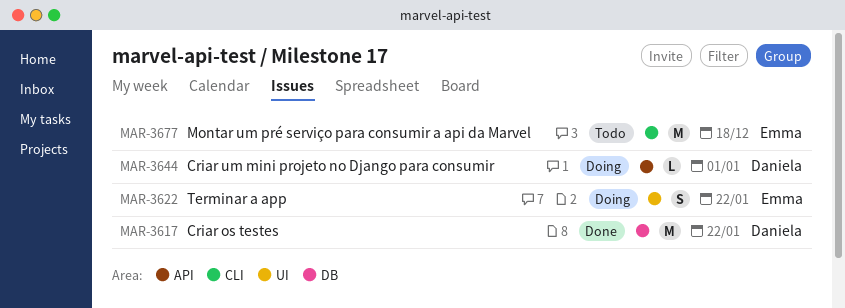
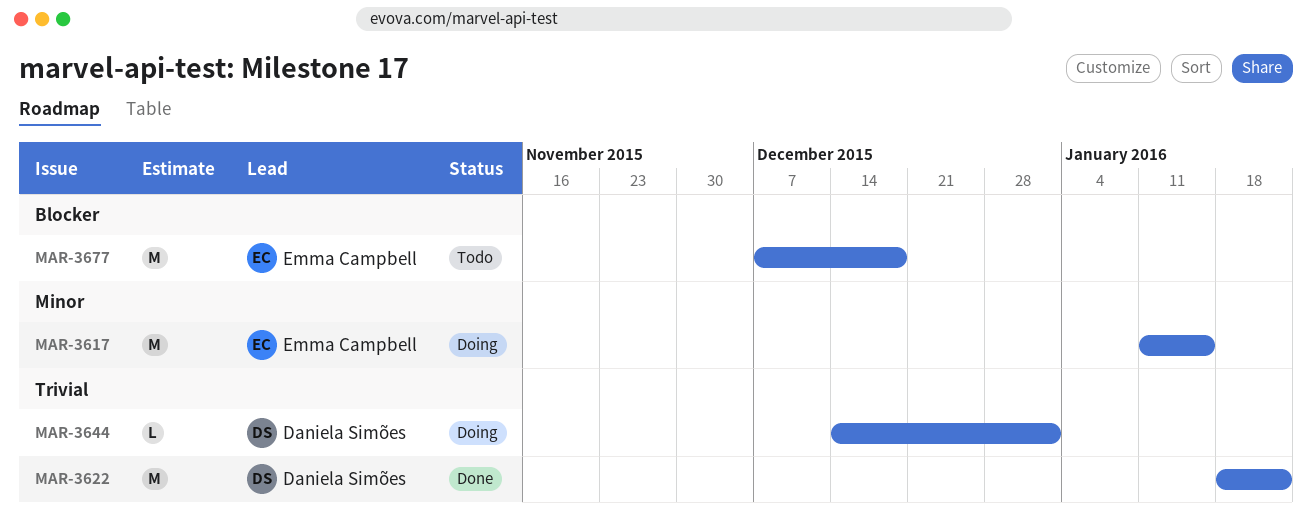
MAR-3617, status: Done -> Doing
MAR-3617, owner: Daniela Simões -> Emma Campbell
MAR-3617, due: Jan 22 -> Jan 15
MAR-3622, status: Doing -> Done
MAR-3622, owner: Emma Campbell -> Daniela Simões
MAR-3622, estimate: S -> M

